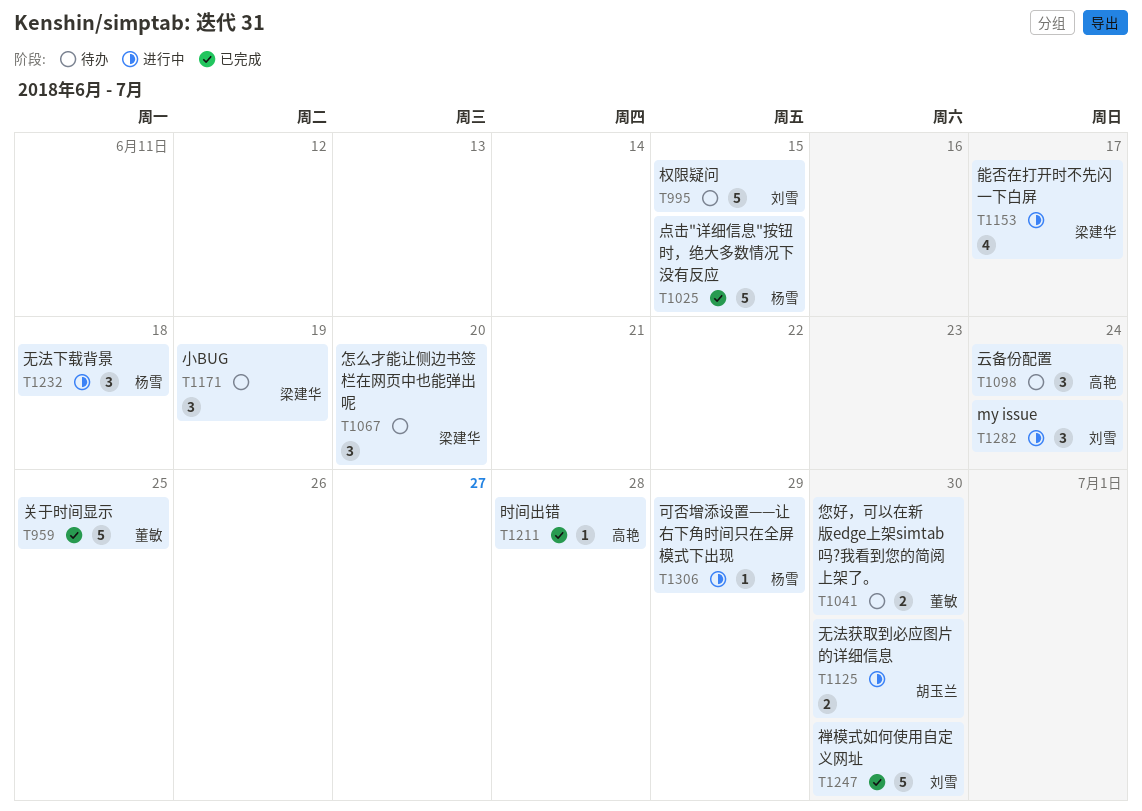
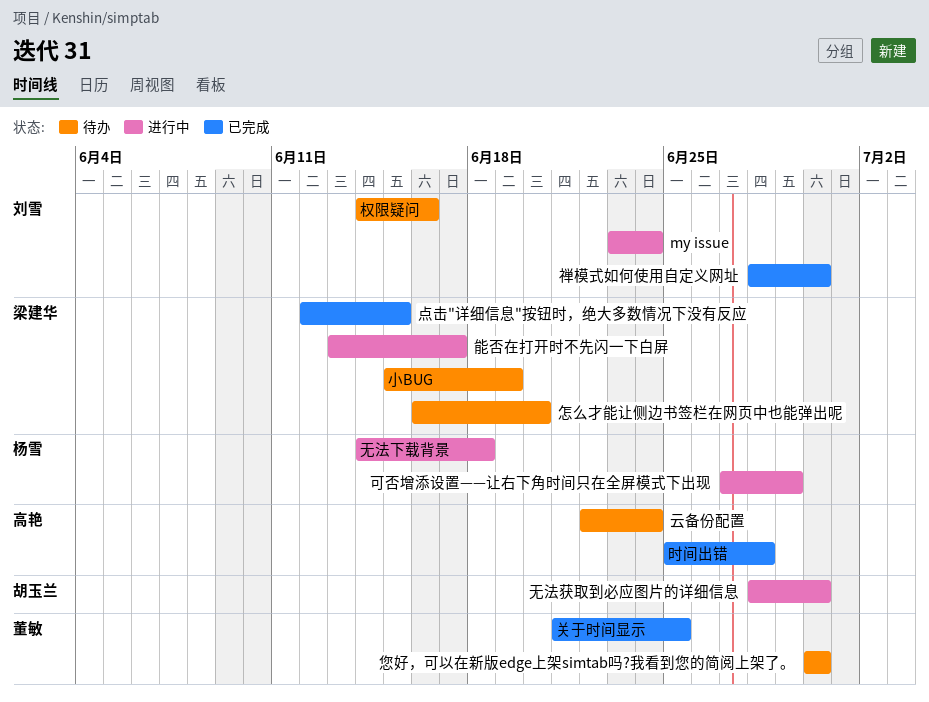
权限疑问, due: Jun 15 -> Jun 16
点击"详细信息"按钮时，绝大多数情况下没有反应, owner: 杨雪 -> 梁建华

